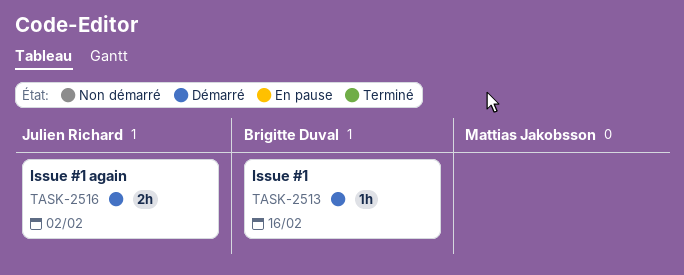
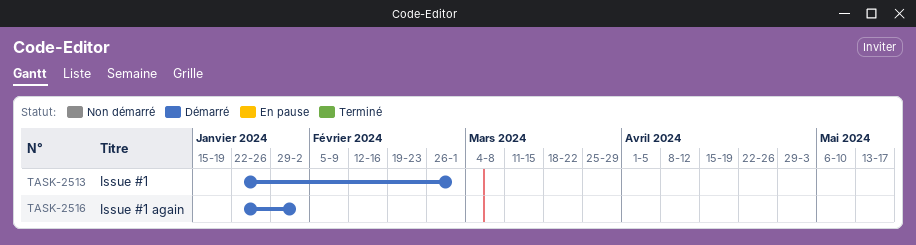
TASK-2513, due: Feb 16 -> Mar 1

